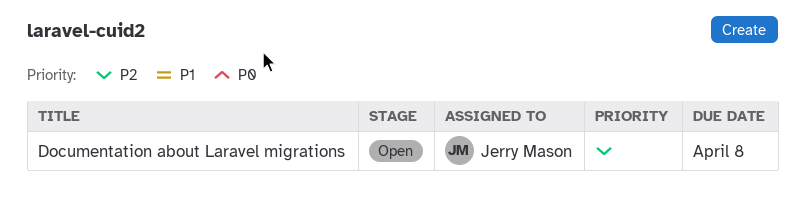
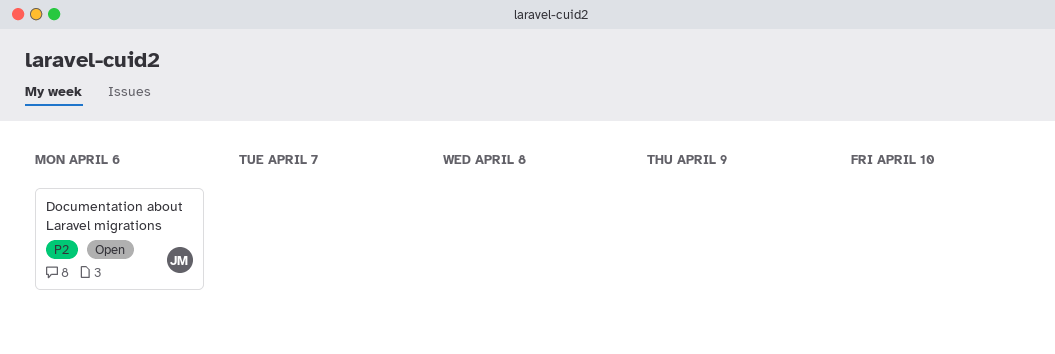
Documentation about Laravel migrations, due: Apr 8 -> Apr 6

